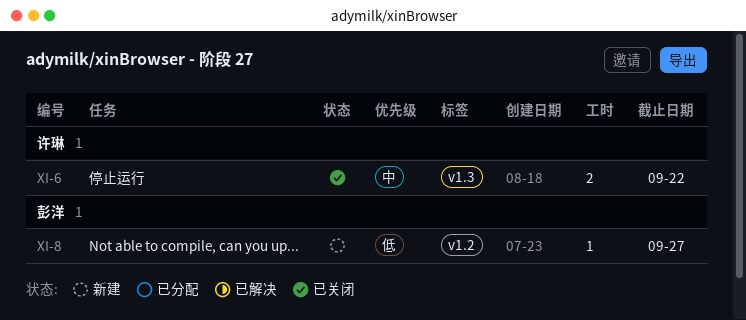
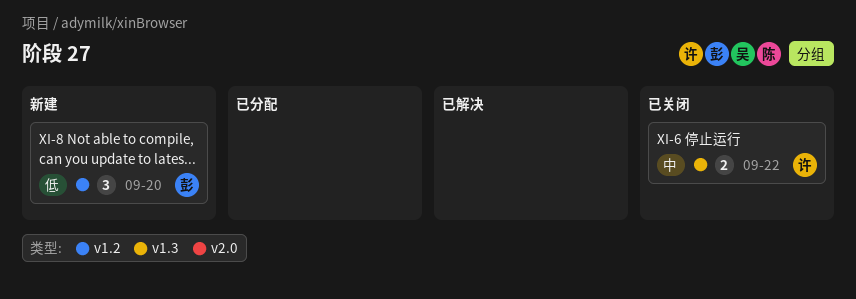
XI-8, estimate: 1 -> 3
XI-8, due: Sep 27 -> Sep 20

